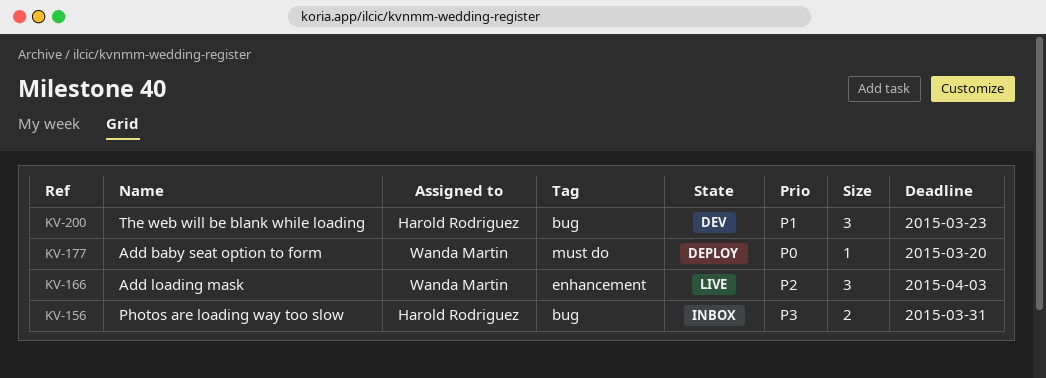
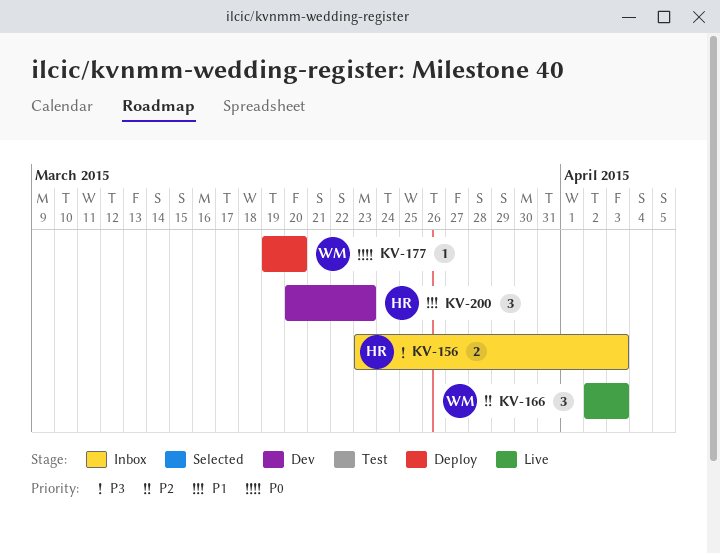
KV-156, due: Mar 31 -> Apr 3

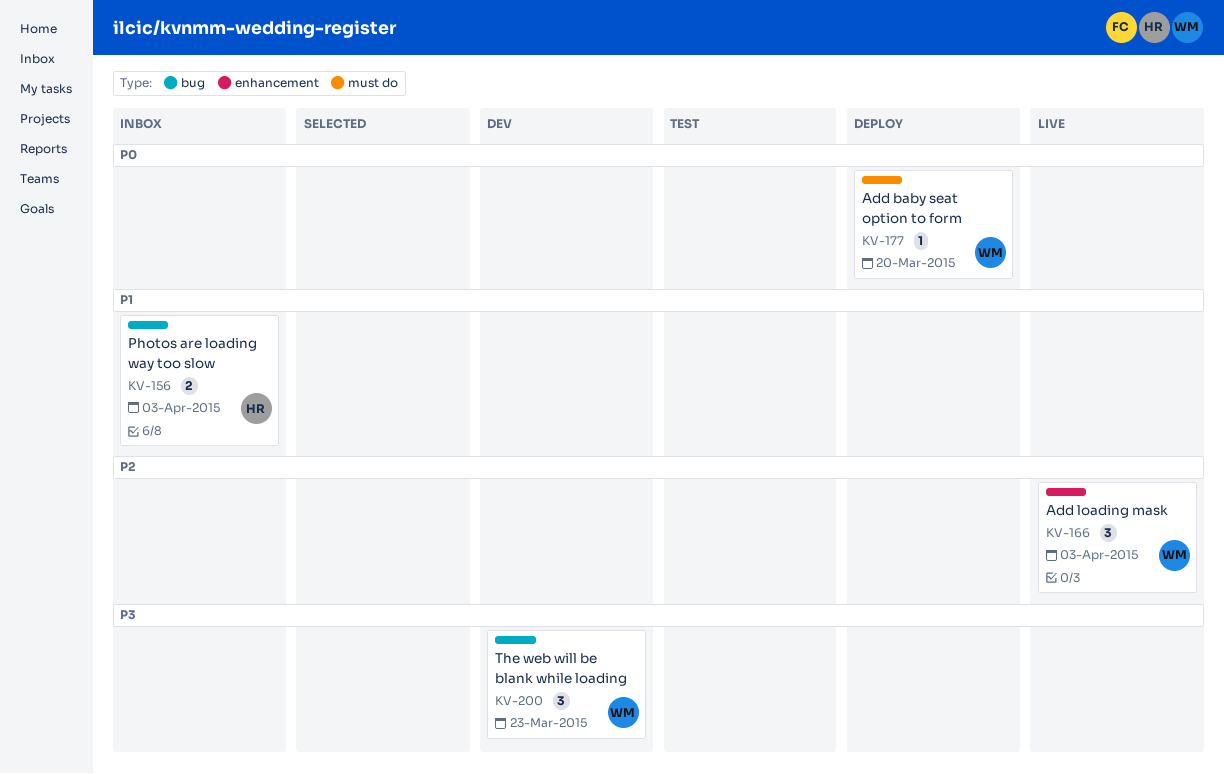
KV-156, priority: P3 -> P1
KV-200, owner: HR -> WM
KV-200, priority: P1 -> P3

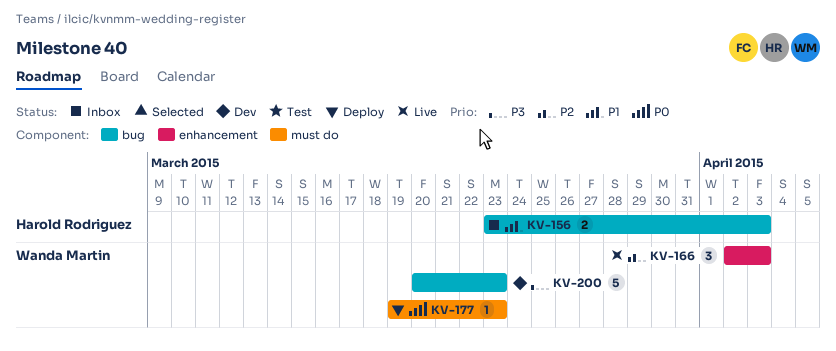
KV-177, due: Mar 20 -> Mar 23
KV-200, estimate: 3 -> 5

